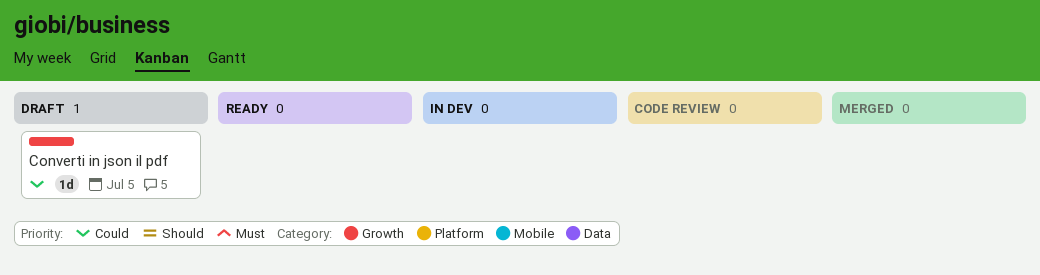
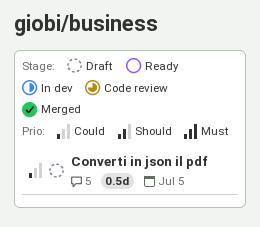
Converti in json il pdf, estimate: 1d -> 0.5d

